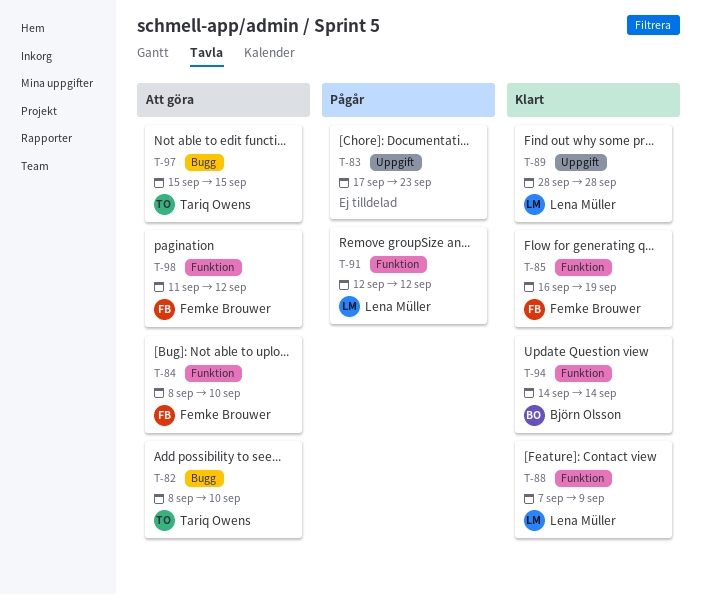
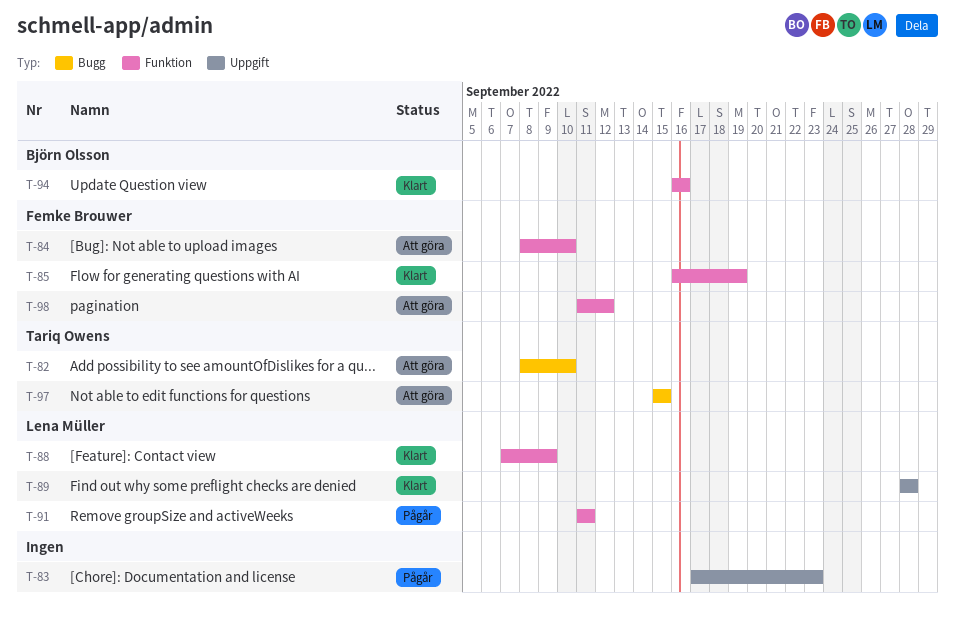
T-91, start: Sep 12 -> Sep 11
T-91, due: Sep 12 -> Sep 11
T-94, start: Sep 14 -> Sep 16
T-94, due: Sep 14 -> Sep 16

